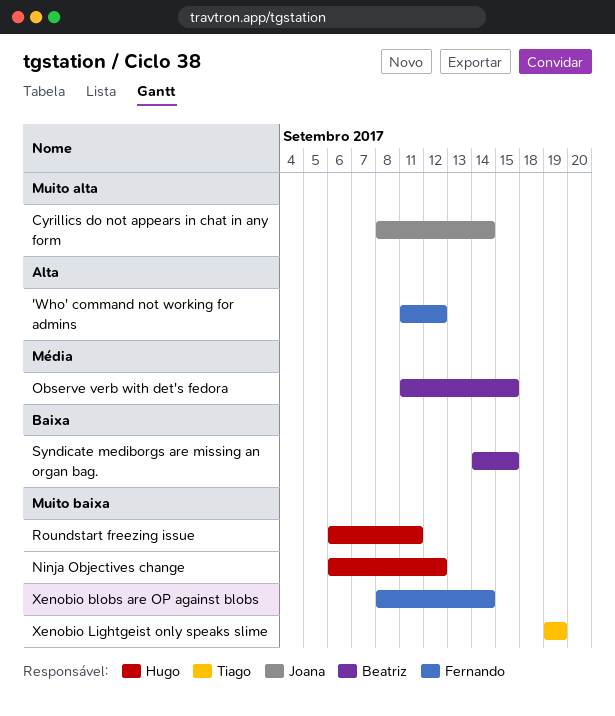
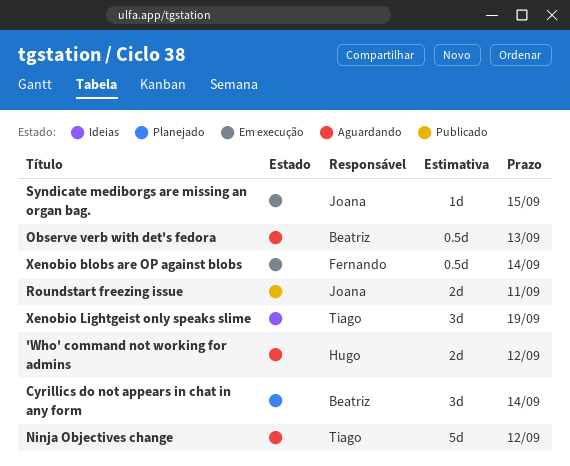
'Who' command not working for admins, owner: Fernando -> Hugo
Cyrillics do not appears in chat in any form, owner: Joana -> Beatriz
Ninja Objectives change, owner: Hugo -> Tiago
Observe verb with det's fedora, due: Sep 15 -> Sep 13
Roundstart freezing issue, owner: Hugo -> Joana
Syndicate mediborgs are missing an organ bag., owner: Beatriz -> Joana

